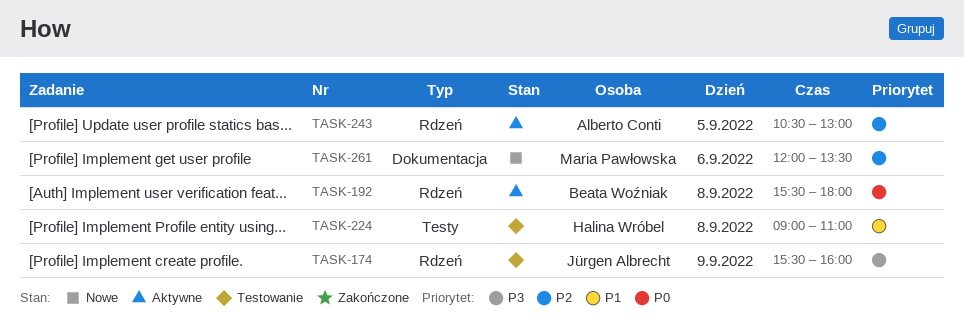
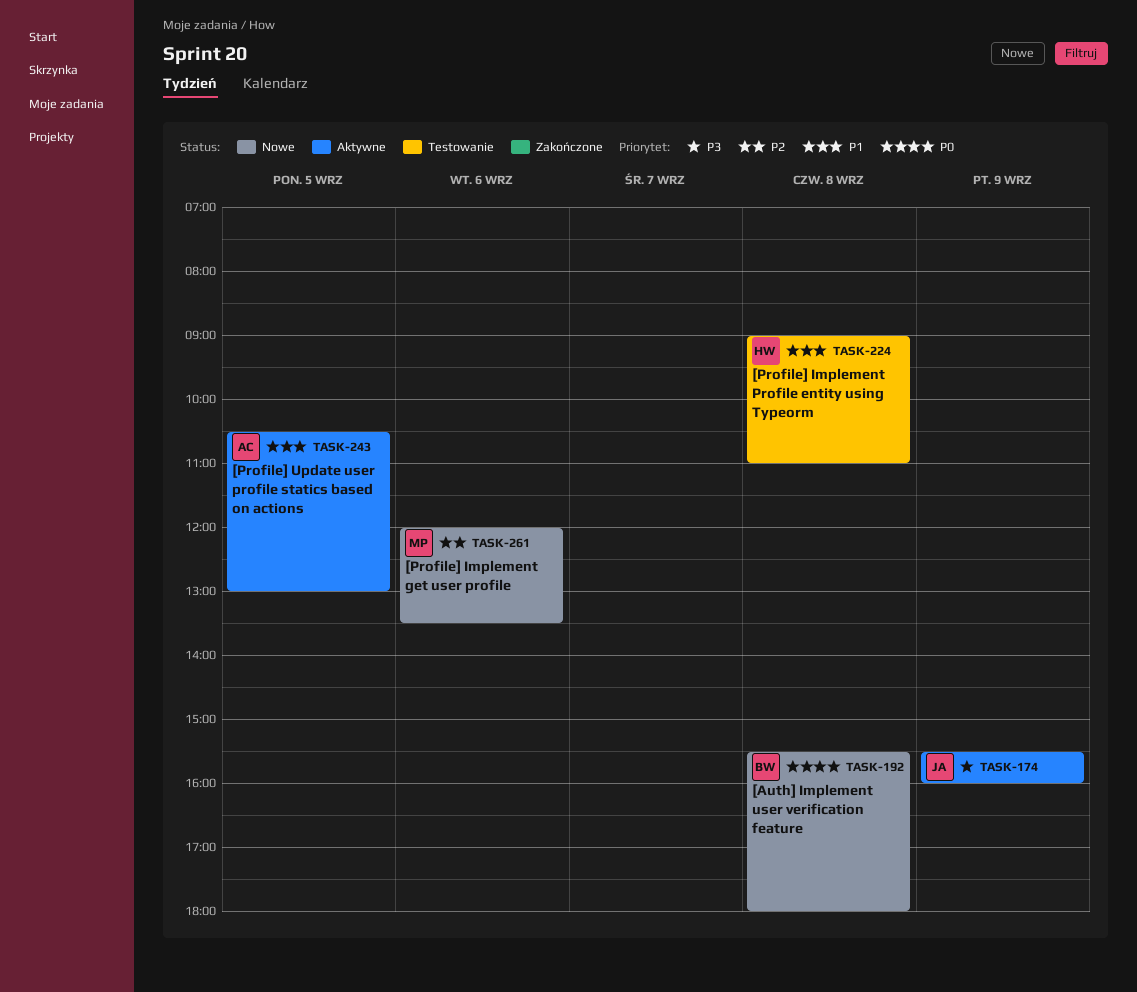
TASK-174, status: Testowanie -> Aktywne
TASK-192, status: Aktywne -> Nowe
TASK-243, priority: P2 -> P1

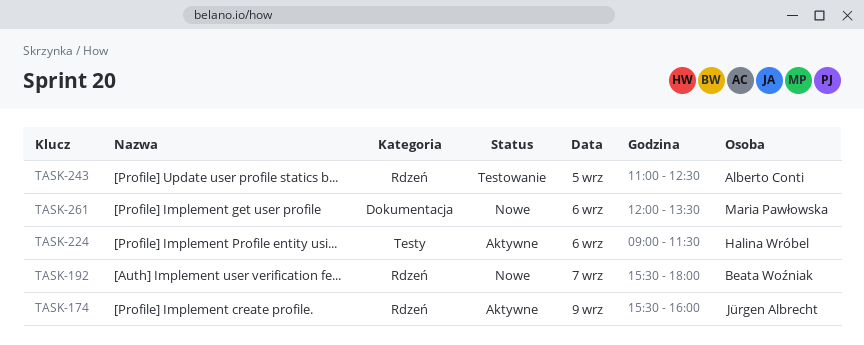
TASK-192, day: Sep 8 -> Sep 7
TASK-224, status: Testowanie -> Aktywne
TASK-224, day: Sep 8 -> Sep 6
TASK-224, ends: 11:00 -> 11:30
TASK-243, status: Aktywne -> Testowanie
TASK-243, begins: 10:30 -> 11:00
TASK-243, ends: 13:00 -> 12:30

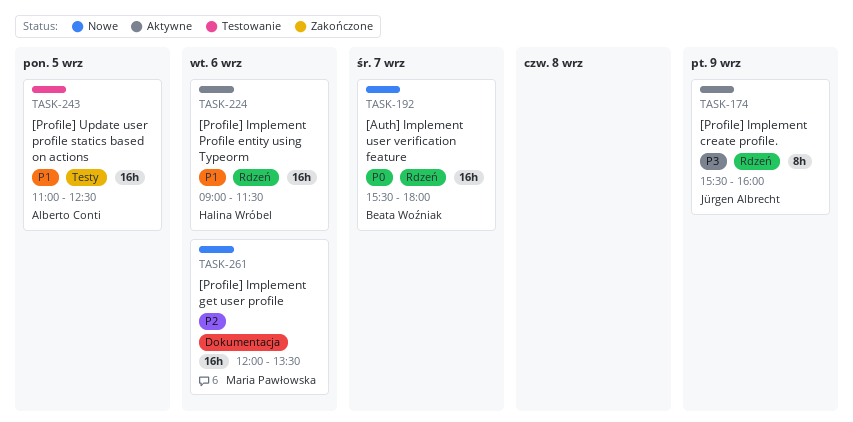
TASK-224, label: Testy -> Rdzeń
TASK-243, label: Rdzeń -> Testy

